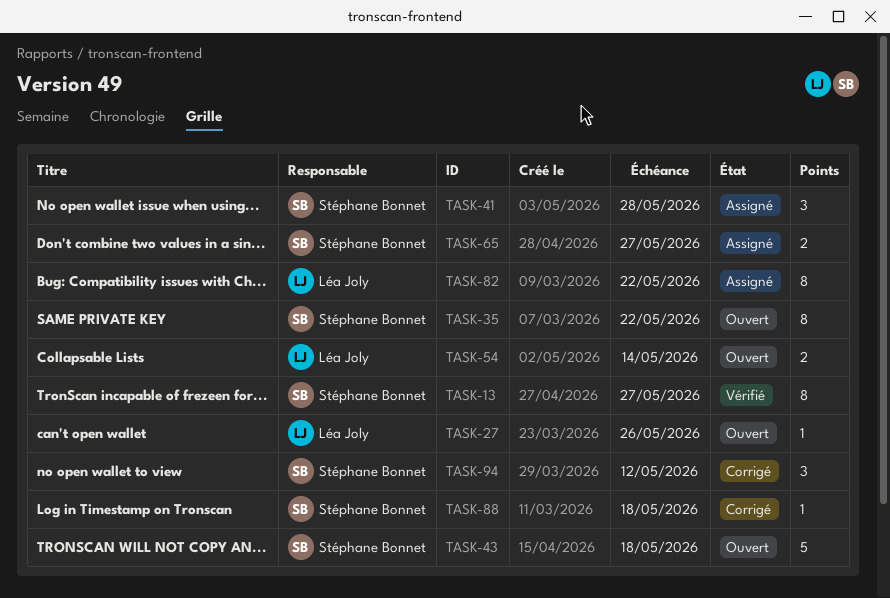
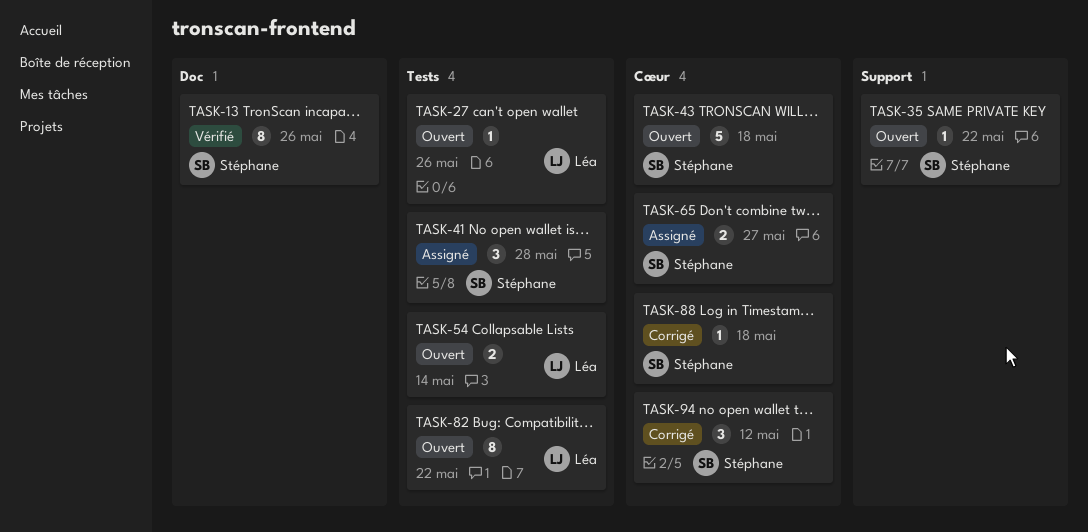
TASK-13, due: May 27 -> May 26
TASK-35, estimate: 8 -> 1
TASK-82, status: Assigné -> Ouvert

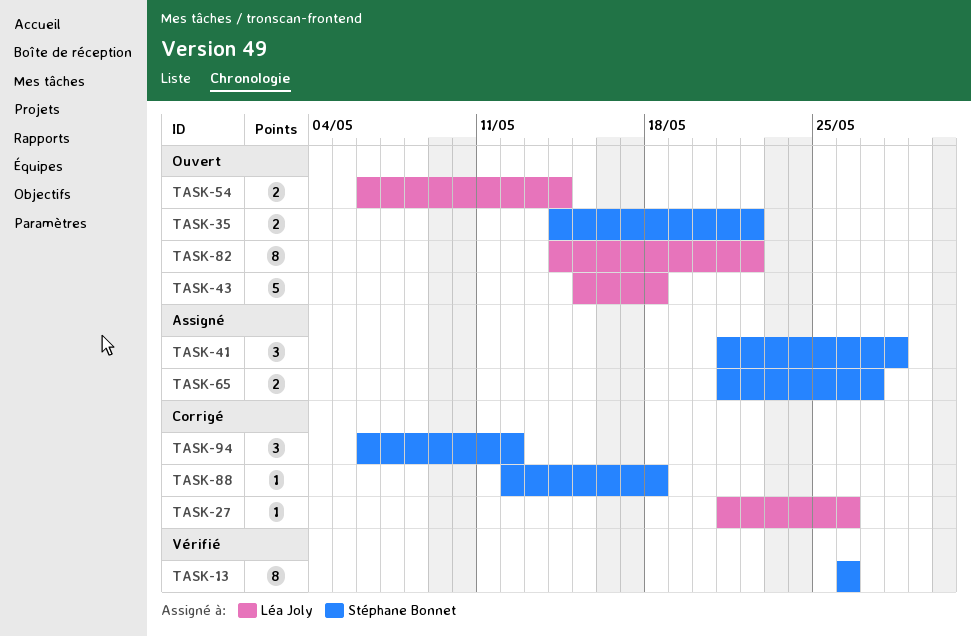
TASK-27, status: Ouvert -> Corrigé
TASK-35, estimate: 1 -> 2
TASK-43, owner: Stéphane Bonnet -> Léa Joly

